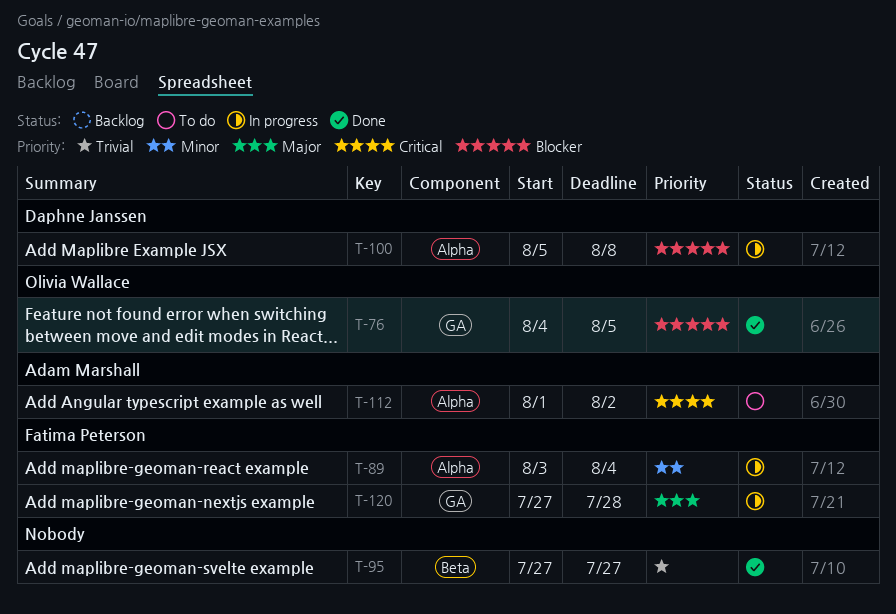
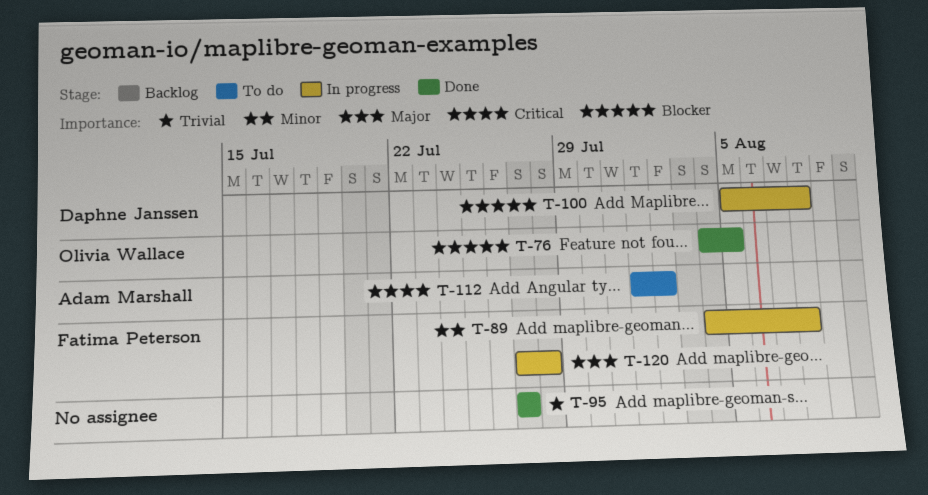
T-89, start: Aug 3 -> Aug 4
T-89, due: Aug 4 -> Aug 8

